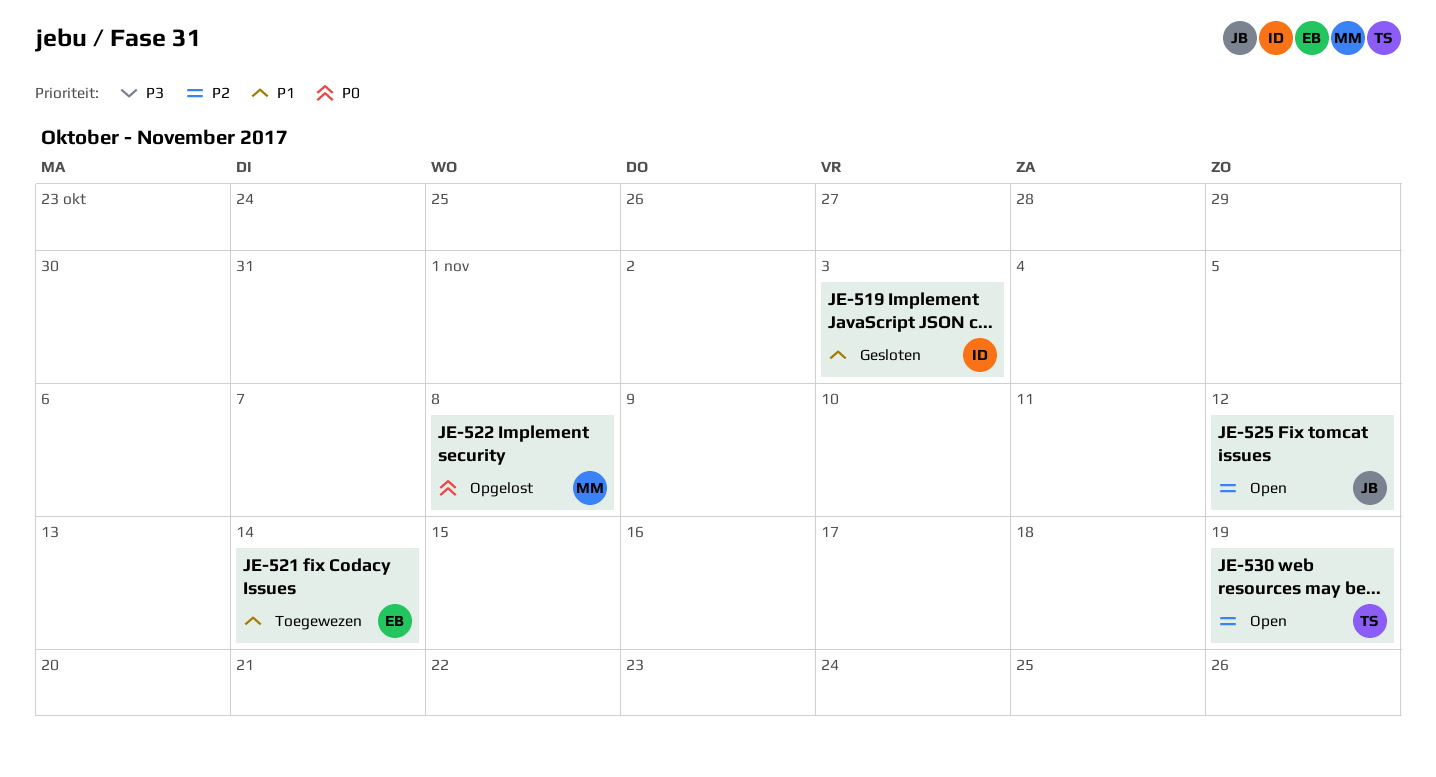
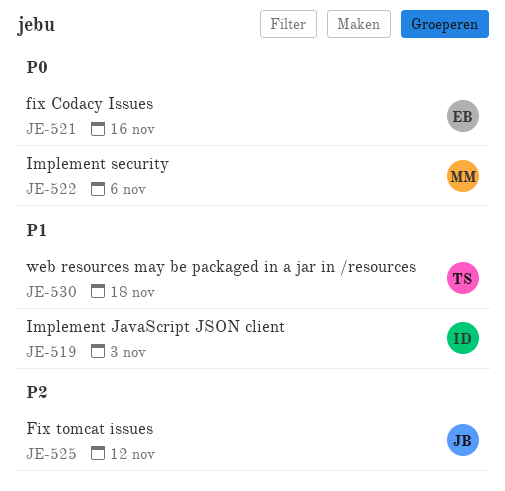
JE-521, priority: P1 -> P0
JE-521, due: Nov 14 -> Nov 16
JE-522, due: Nov 8 -> Nov 6
JE-530, priority: P2 -> P1
JE-530, due: Nov 19 -> Nov 18

